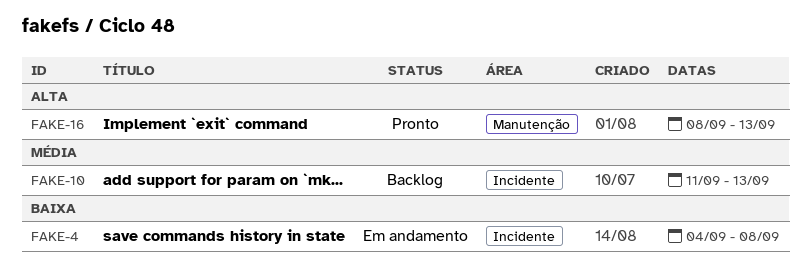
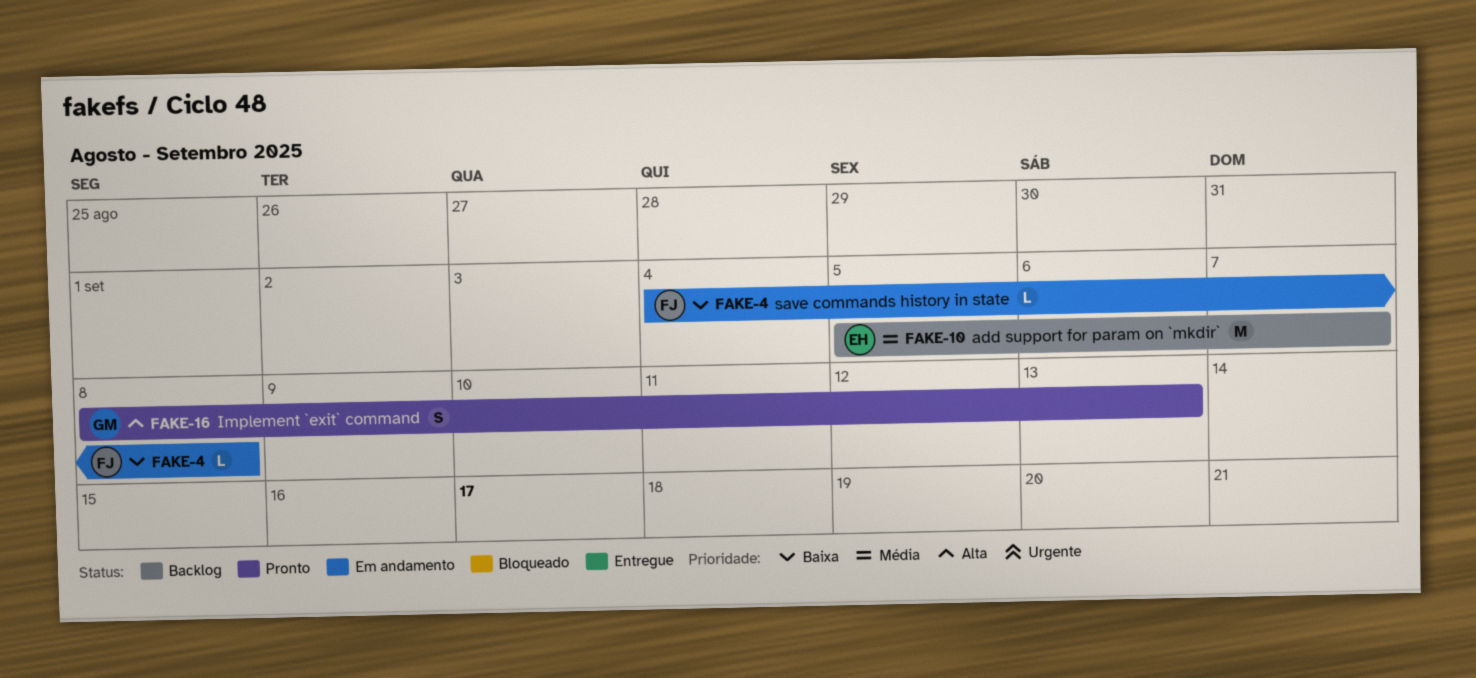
FAKE-10, start: Sep 11 -> Sep 5
FAKE-10, due: Sep 13 -> Sep 7

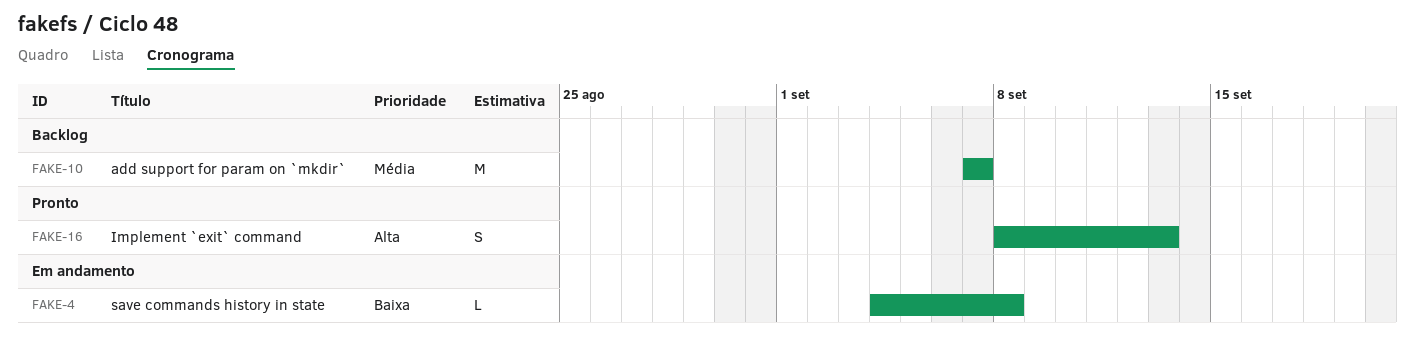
FAKE-10, start: Sep 5 -> Sep 7

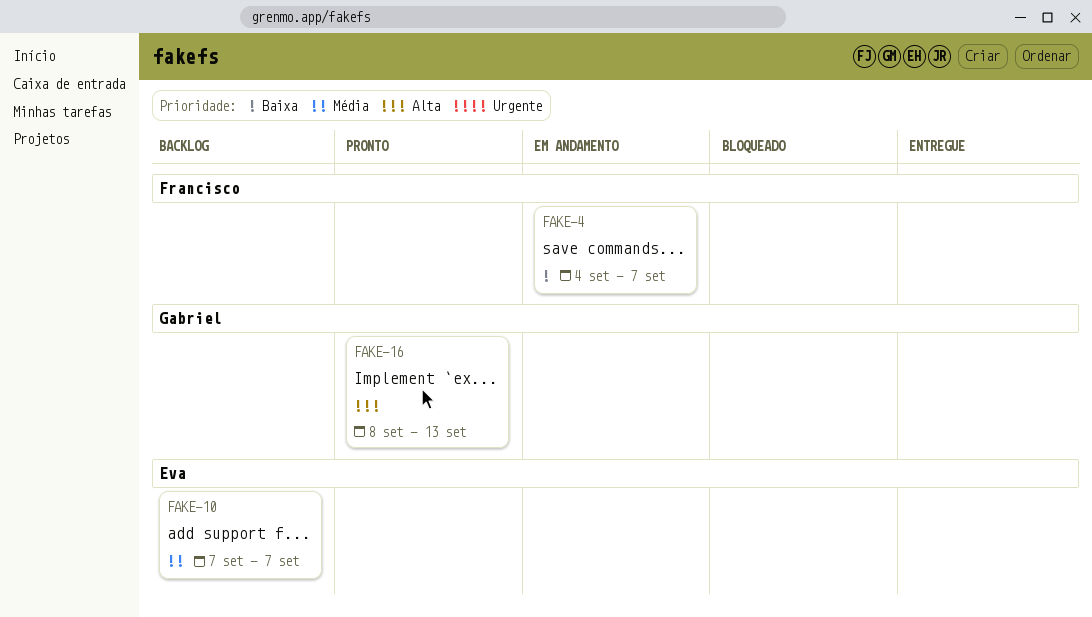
FAKE-4, due: Sep 8 -> Sep 7

